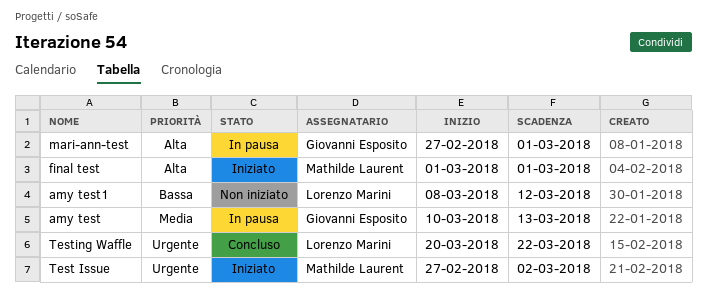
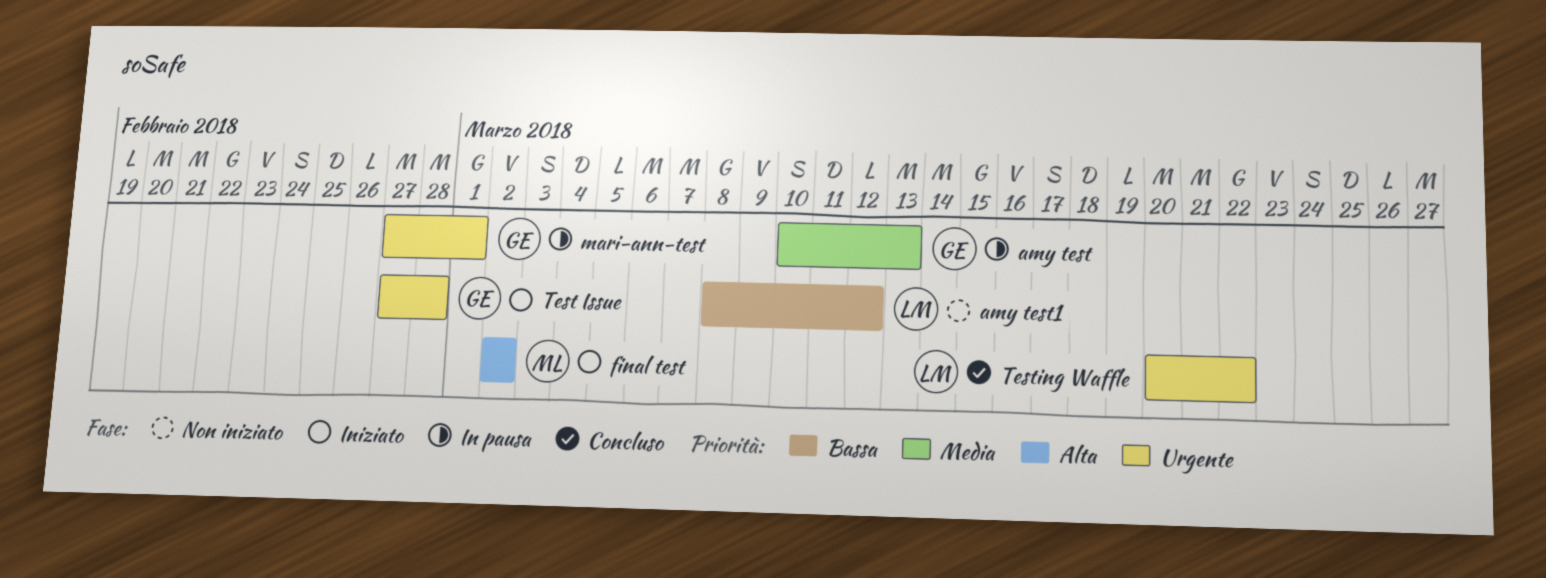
final test, start: Mar 1 -> Mar 2
final test, due: Mar 1 -> Mar 2
mari-ann-test, priority: Alta -> Urgente
Test Issue, owner: Mathilde Laurent -> Giovanni Esposito
Test Issue, due: Mar 2 -> Feb 28

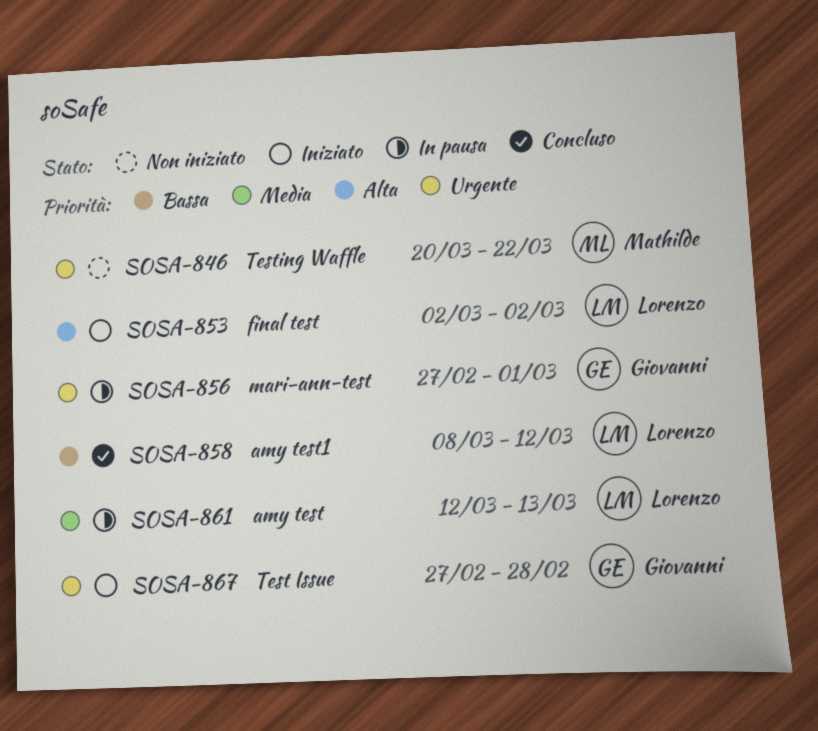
amy test, owner: Giovanni -> Lorenzo
amy test, start: Mar 10 -> Mar 12
amy test1, status: Non iniziato -> Concluso
final test, owner: Mathilde -> Lorenzo
Testing Waffle, status: Concluso -> Non iniziato
Testing Waffle, owner: Lorenzo -> Mathilde

